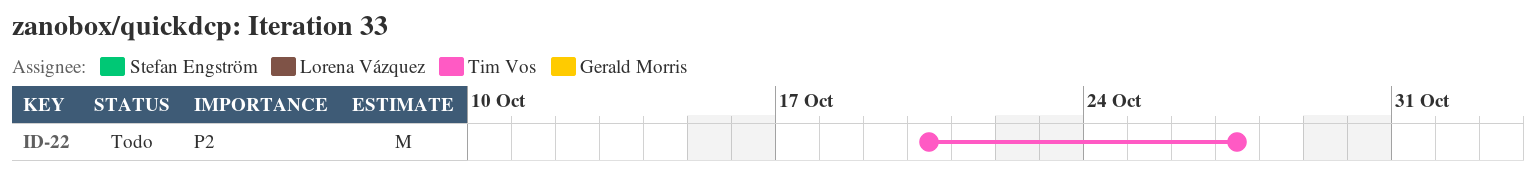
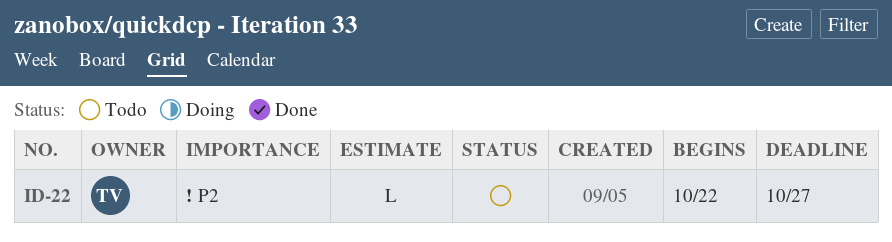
ID-22, estimate: M -> L
ID-22, start: Oct 20 -> Oct 22

